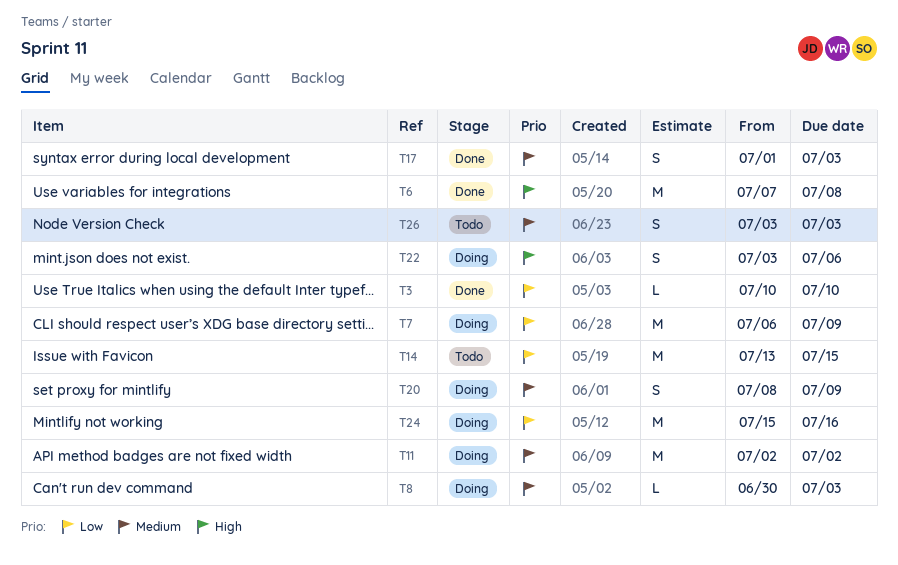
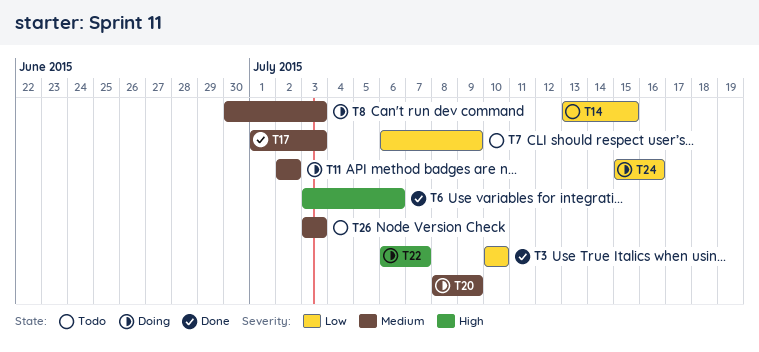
T6, start: Jul 7 -> Jul 3
T6, due: Jul 8 -> Jul 6
T7, status: Doing -> Todo
T22, start: Jul 3 -> Jul 6
T22, due: Jul 6 -> Jul 7

